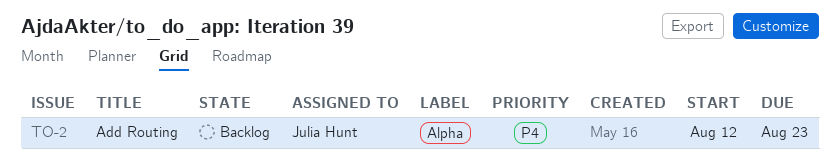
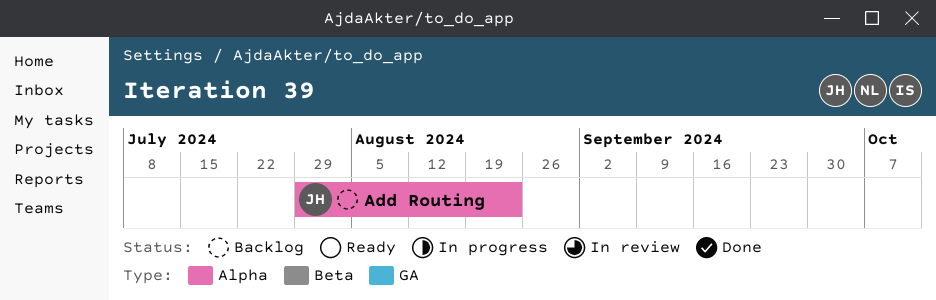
Add Routing, start: Aug 12 -> Jul 29

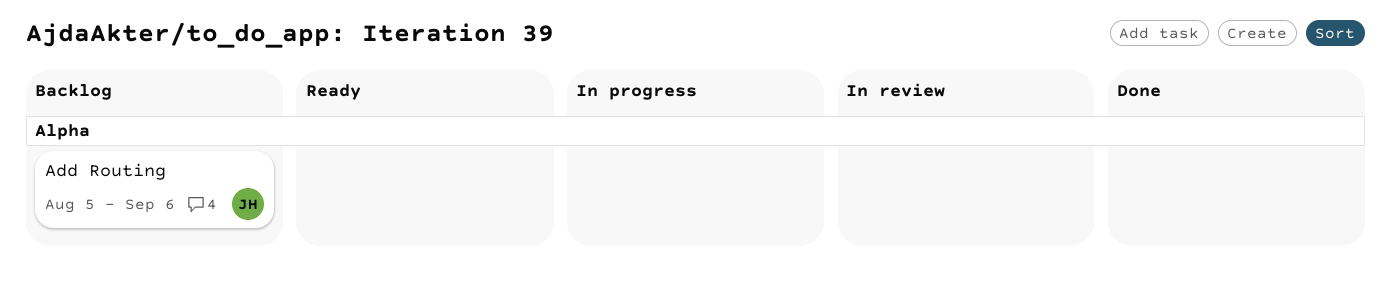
Add Routing, start: Jul 29 -> Aug 5
Add Routing, due: Aug 23 -> Sep 6

